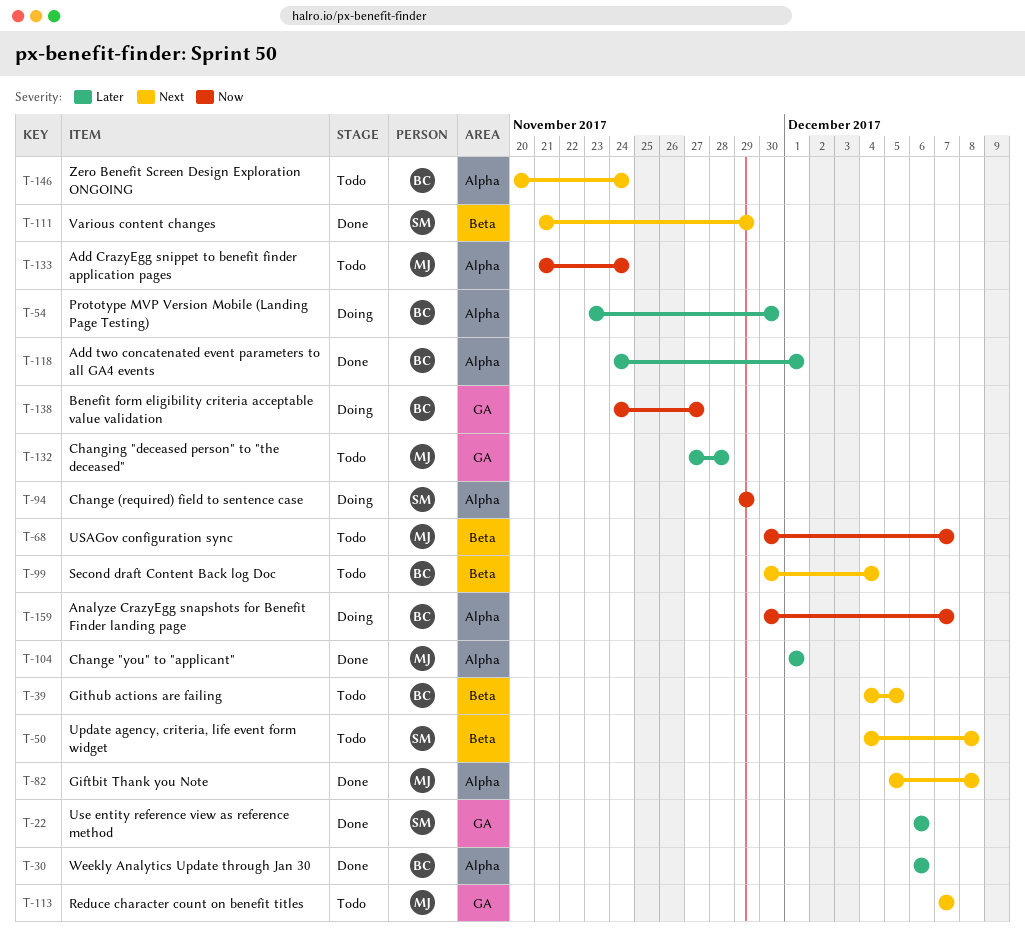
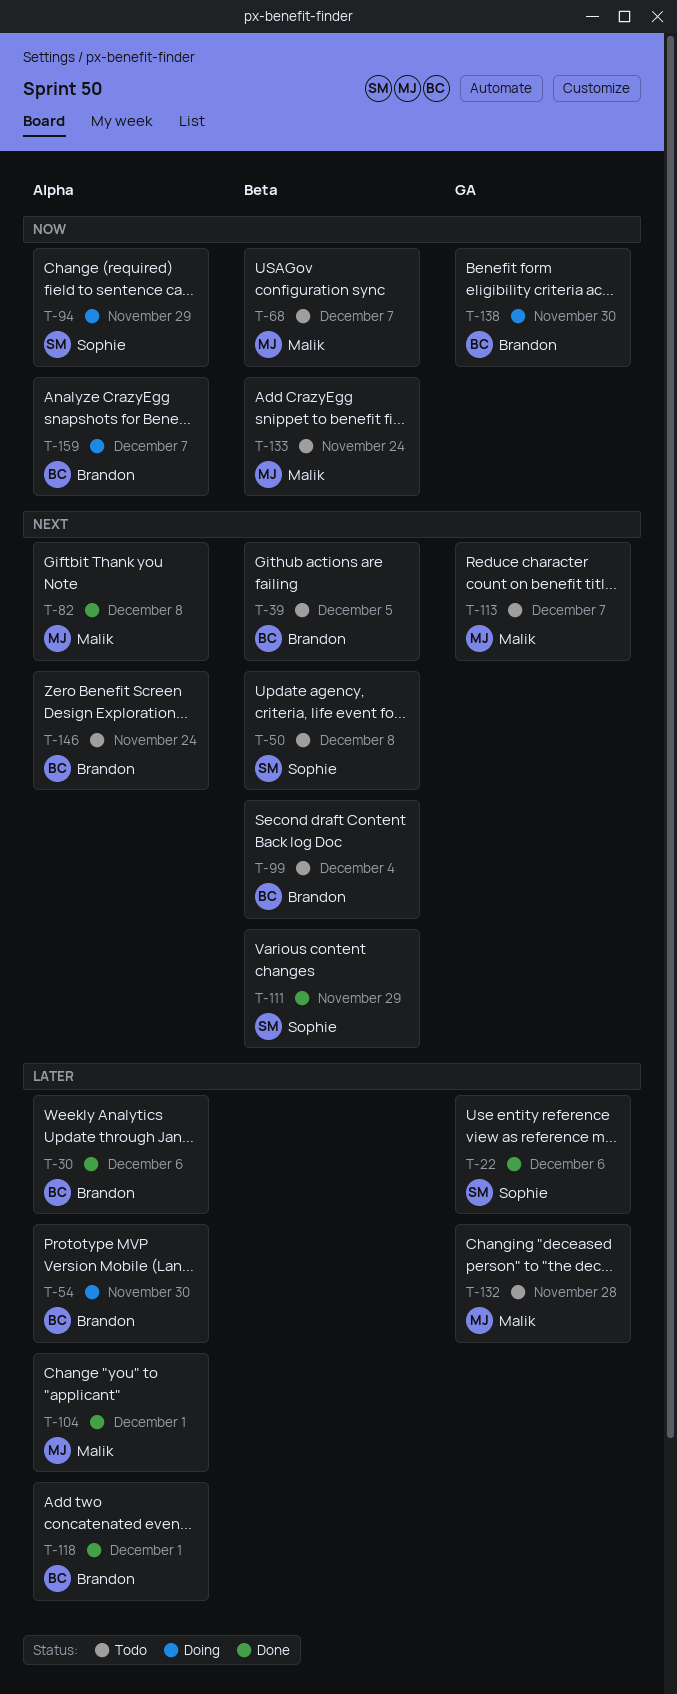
T-133, label: Alpha -> Beta
T-138, due: Nov 27 -> Nov 30

